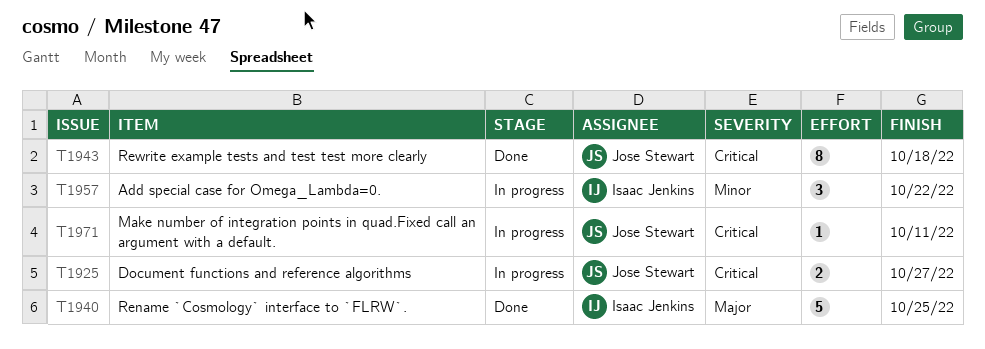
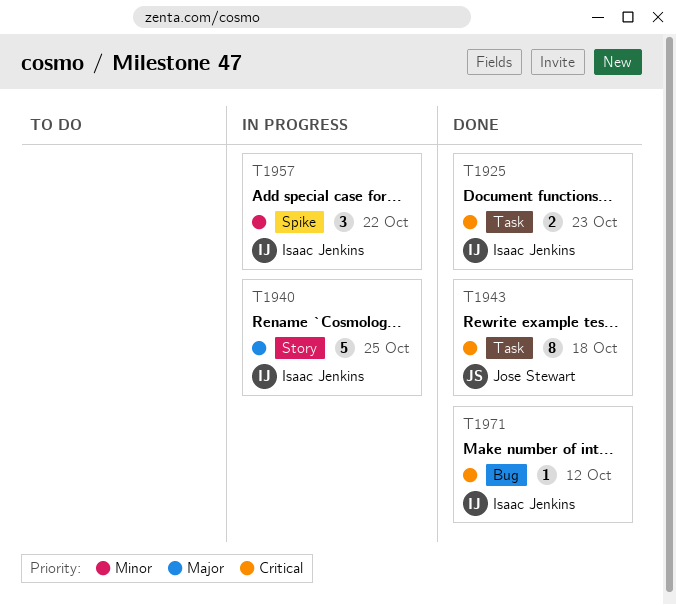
T1925, status: In progress -> Done
T1925, owner: Jose Stewart -> Isaac Jenkins
T1925, due: Oct 27 -> Oct 23
T1940, status: Done -> In progress
T1971, status: In progress -> Done
T1971, owner: Jose Stewart -> Isaac Jenkins
T1971, due: Oct 11 -> Oct 12

